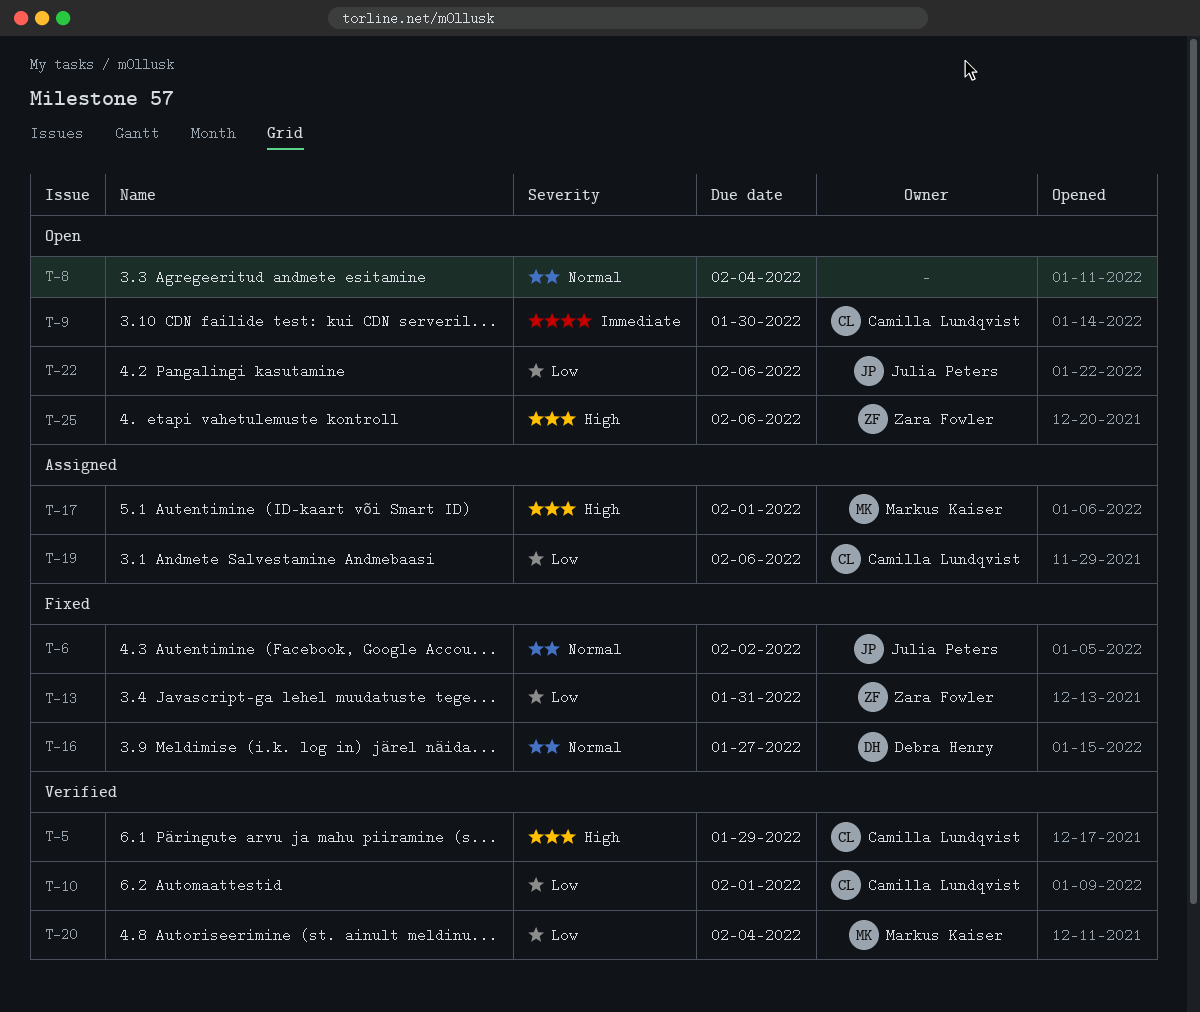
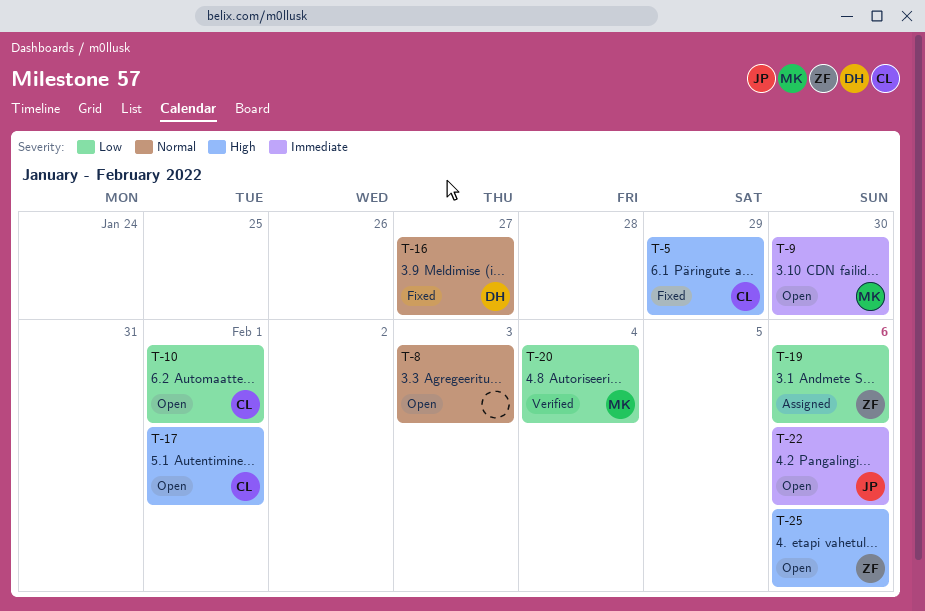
T-5, status: Verified -> Fixed
T-6: present -> none
T-8, due: Feb 4 -> Feb 3
T-9, owner: Camilla Lundqvist -> Markus Kaiser
T-10, status: Verified -> Open
T-13: present -> none
T-17, status: Assigned -> Open
T-17, owner: Markus Kaiser -> Camilla Lundqvist
T-19, owner: Camilla Lundqvist -> Zara Fowler
T-22, priority: Low -> Immediate

